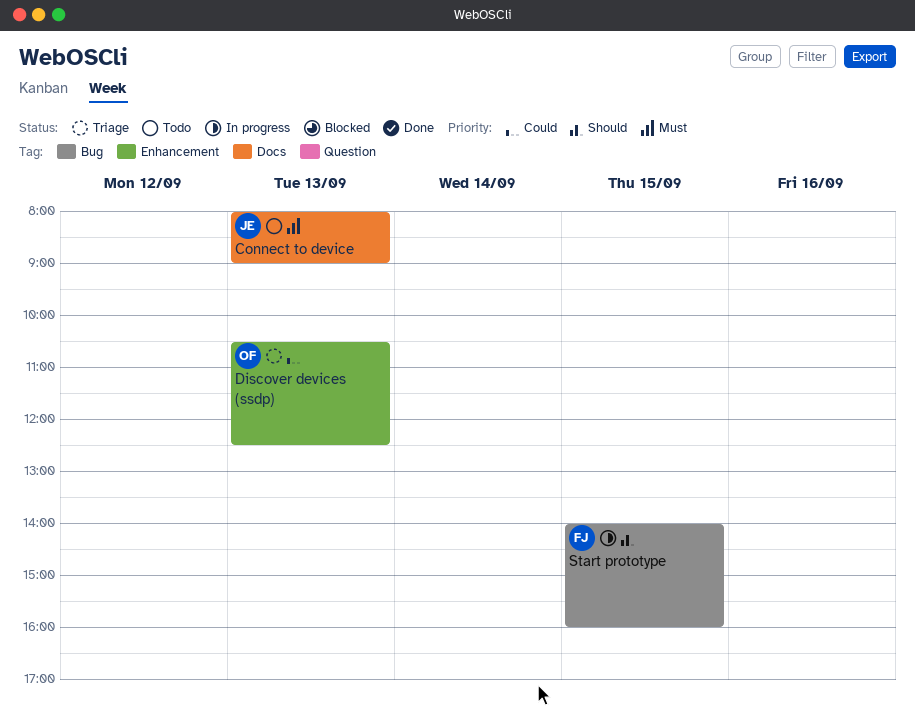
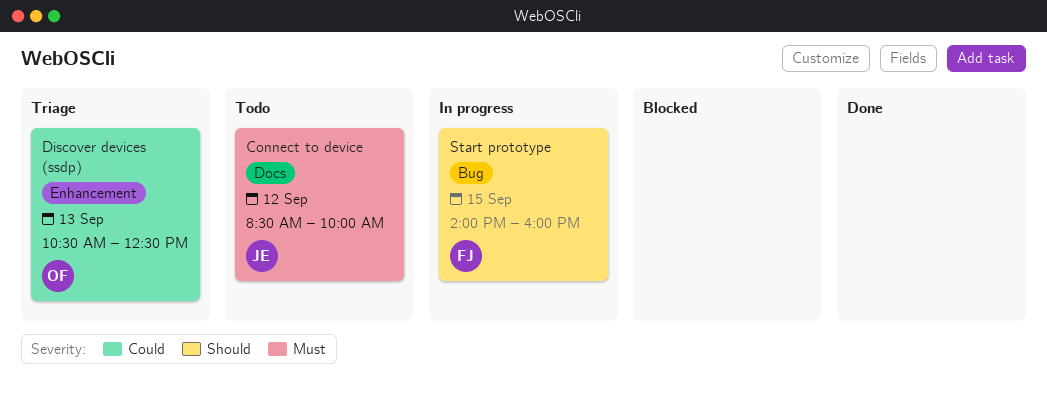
Connect to device, day: Sep 13 -> Sep 12
Connect to device, begins: 08:00 -> 08:30
Connect to device, ends: 09:00 -> 10:00

